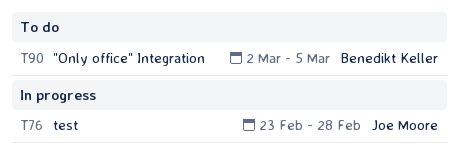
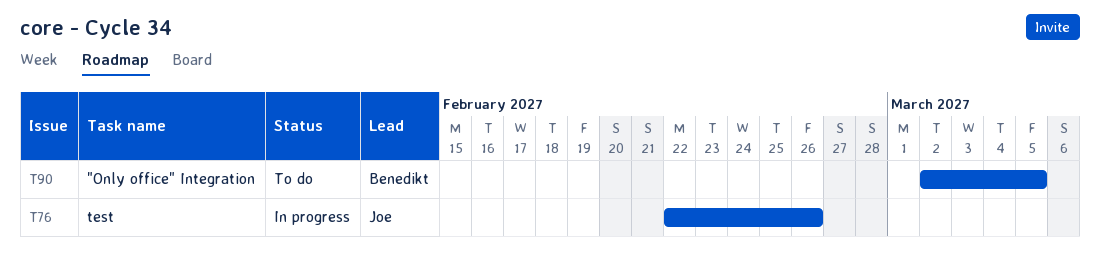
T76, start: Feb 23 -> Feb 22
T76, due: Feb 28 -> Feb 26

